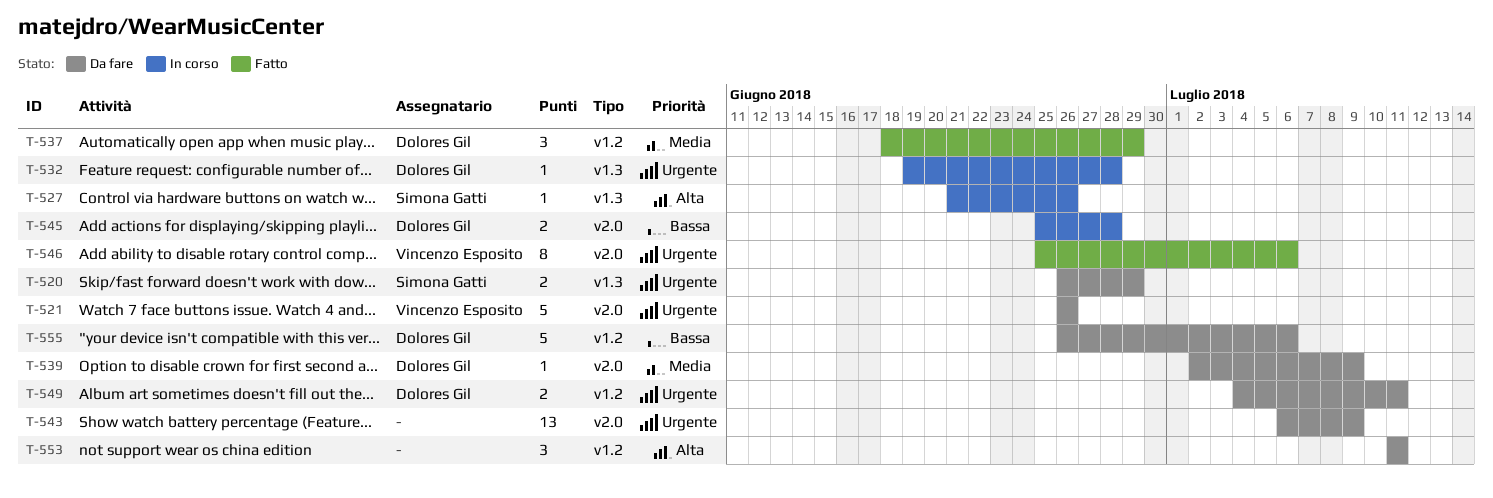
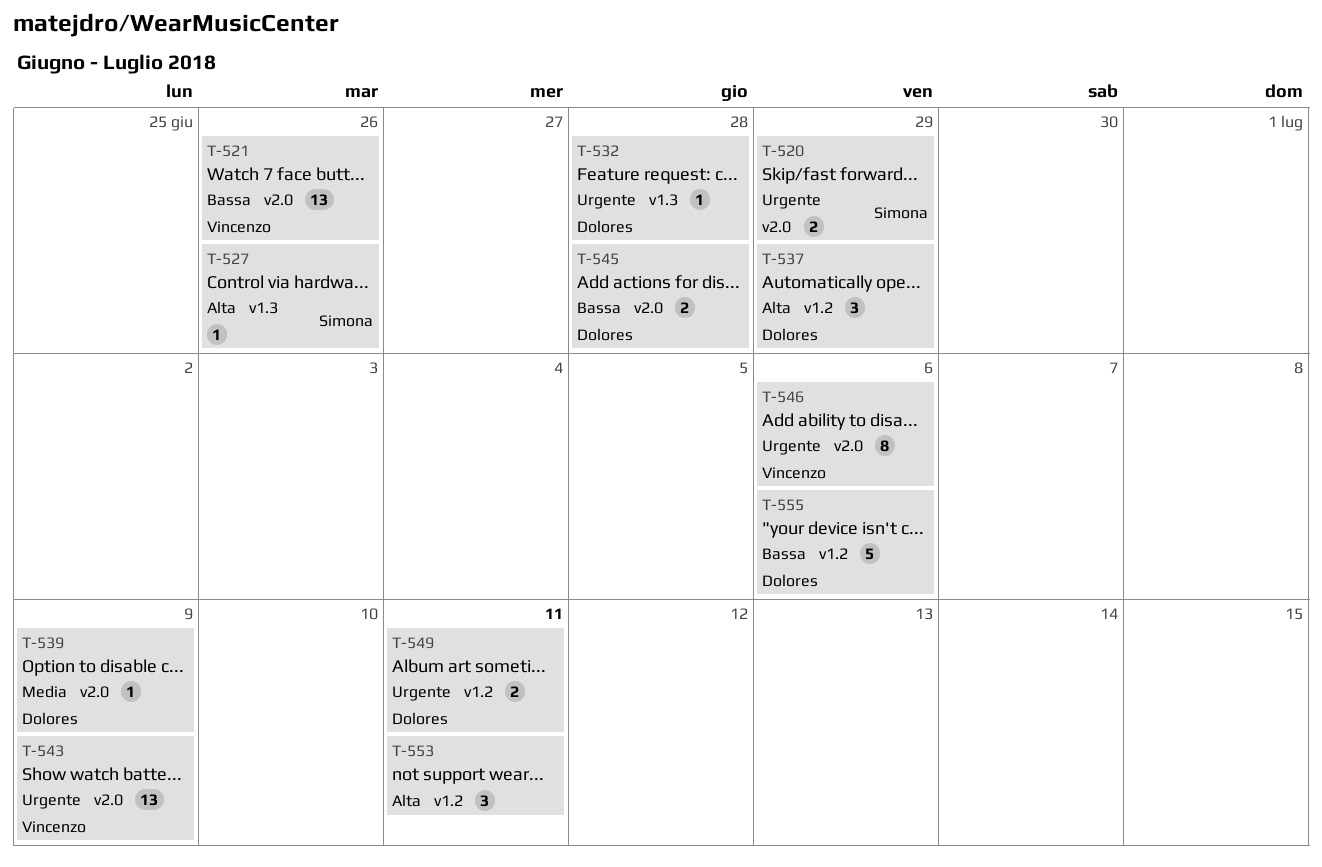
T-520, label: v1.3 -> v2.0
T-521, priority: Urgente -> Bassa
T-521, estimate: 5 -> 13
T-537, priority: Media -> Alta
T-543, owner: none -> Vincenzo Esposito

